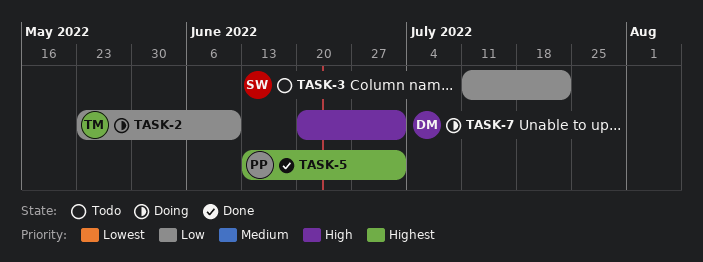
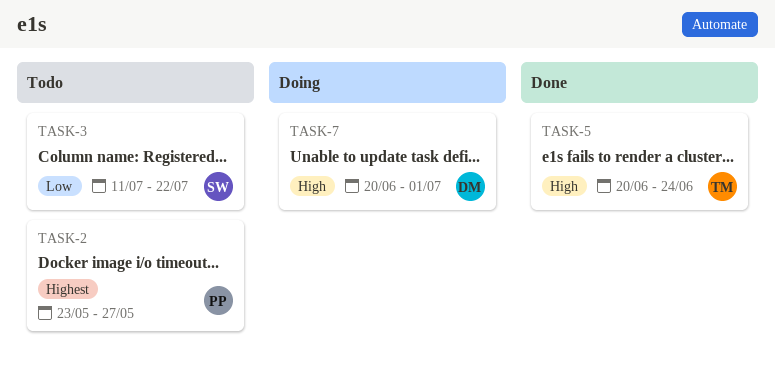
TASK-2, status: Doing -> Todo
TASK-2, owner: TM -> PP
TASK-2, priority: Low -> Highest
TASK-2, due: Jun 10 -> May 27
TASK-5, owner: PP -> TM
TASK-5, priority: Highest -> High
TASK-5, start: Jun 13 -> Jun 20
TASK-5, due: Jul 1 -> Jun 24

